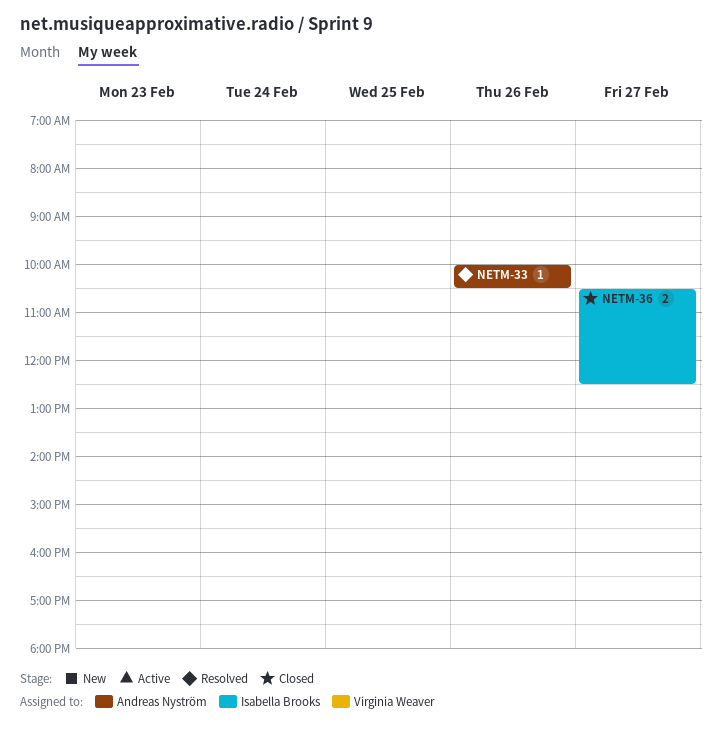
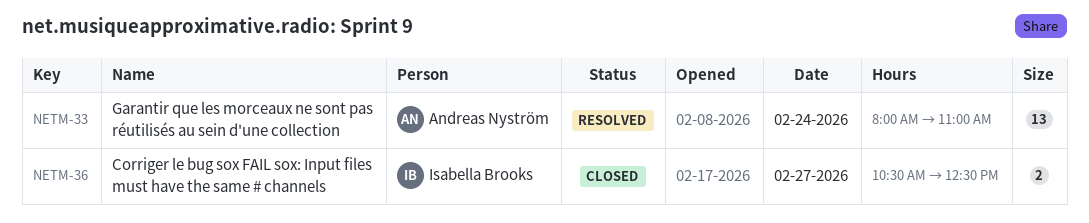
NETM-33, estimate: 1 -> 13
NETM-33, day: Feb 26 -> Feb 24
NETM-33, begins: 10:00 -> 08:00
NETM-33, ends: 10:30 -> 11:00

